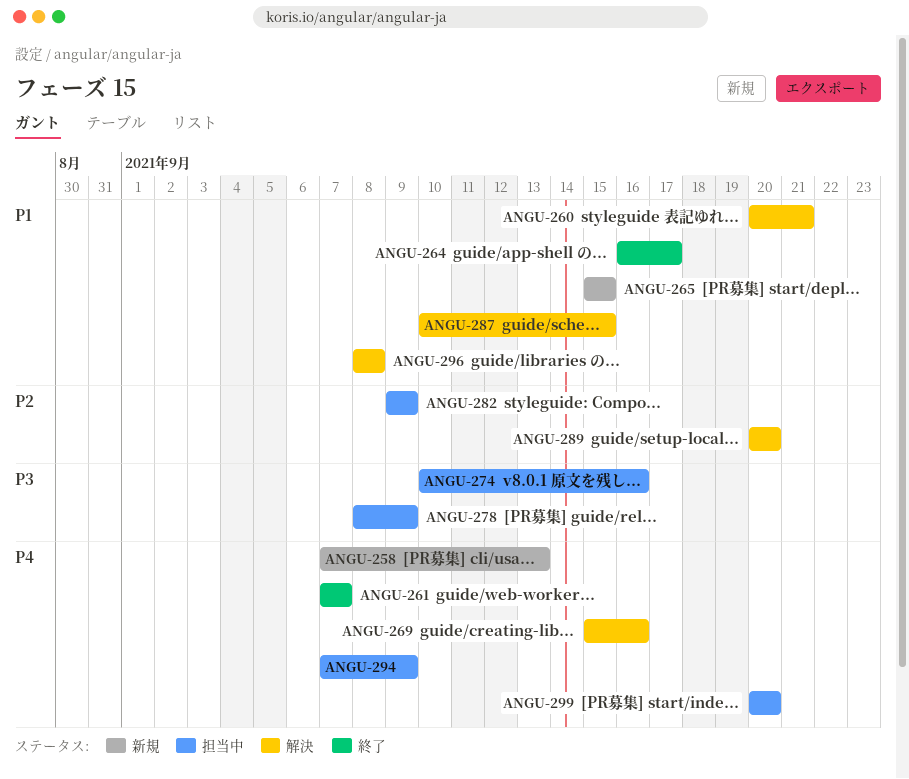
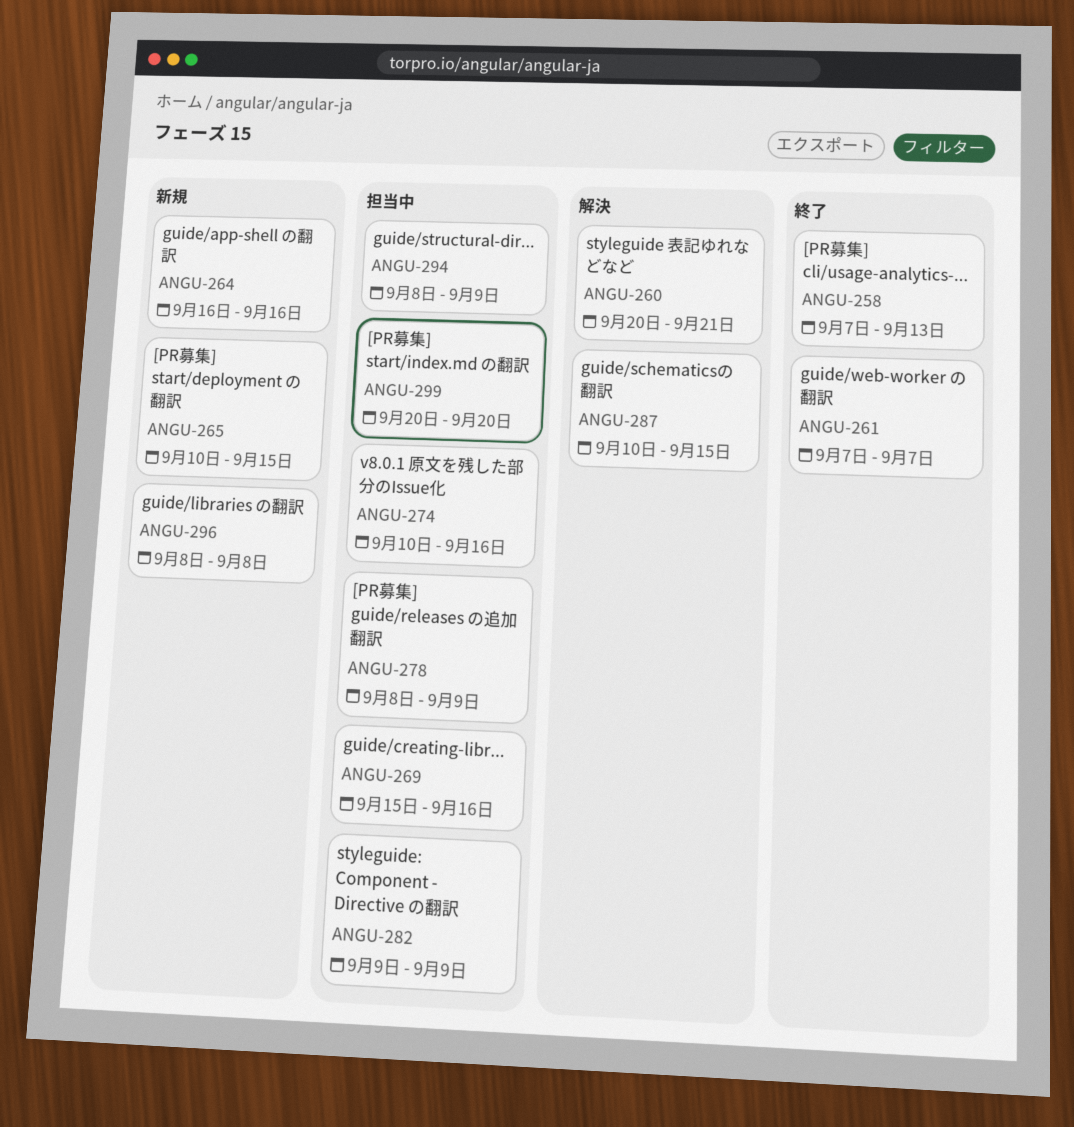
ANGU-258, status: 新規 -> 終了
ANGU-264, status: 終了 -> 新規
ANGU-264, due: Sep 17 -> Sep 16
ANGU-265, start: Sep 15 -> Sep 10
ANGU-269, status: 解決 -> 担当中
ANGU-289: present -> none
ANGU-294, start: Sep 7 -> Sep 8
ANGU-296, status: 解決 -> 新規

